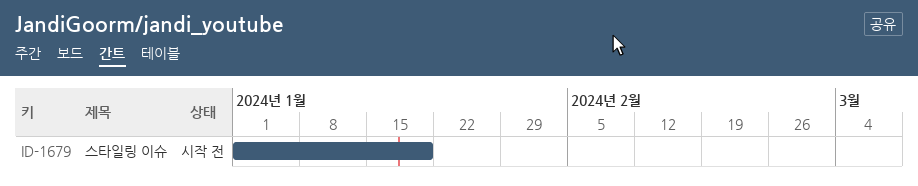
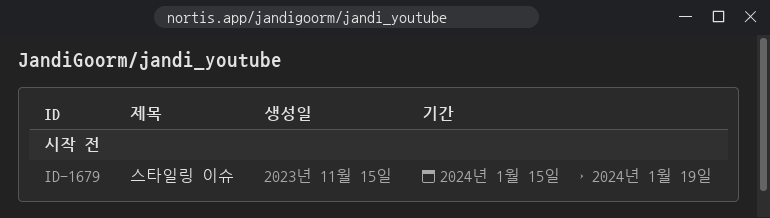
ID-1679, start: Jan 1 -> Jan 15

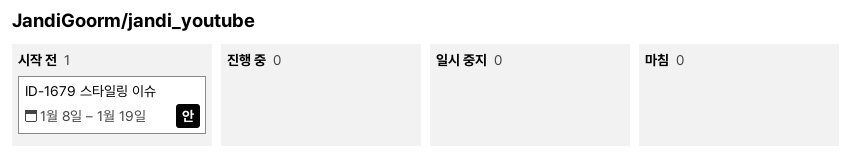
ID-1679, start: Jan 15 -> Jan 8

